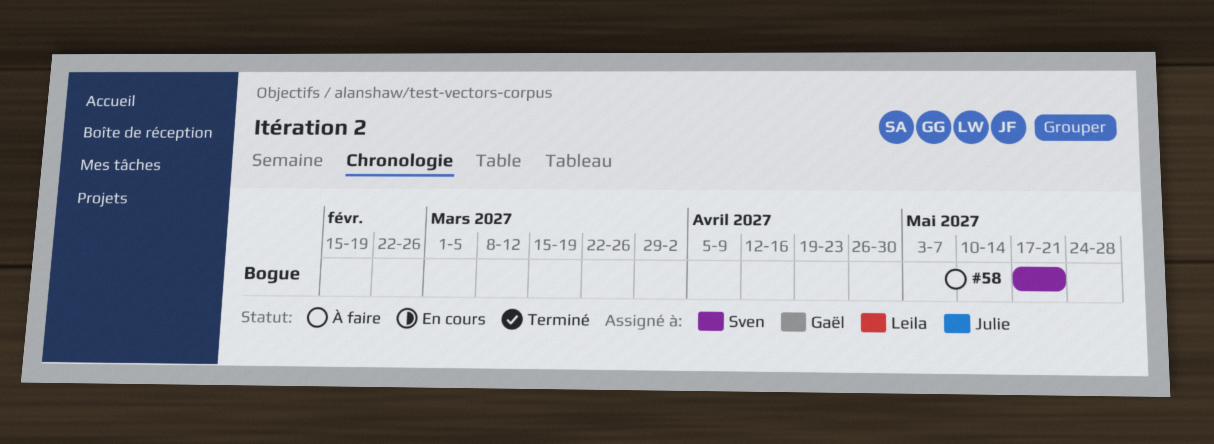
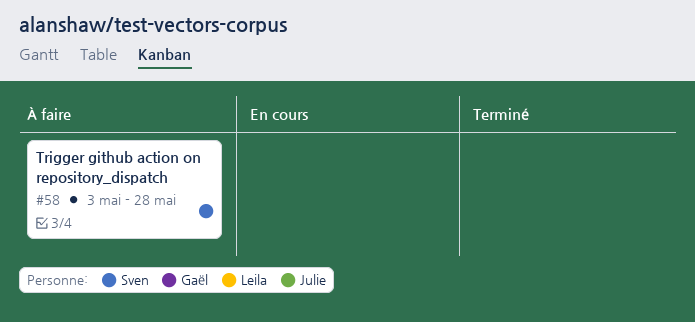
#58, start: May 17 -> May 3
#58, due: May 21 -> May 28

